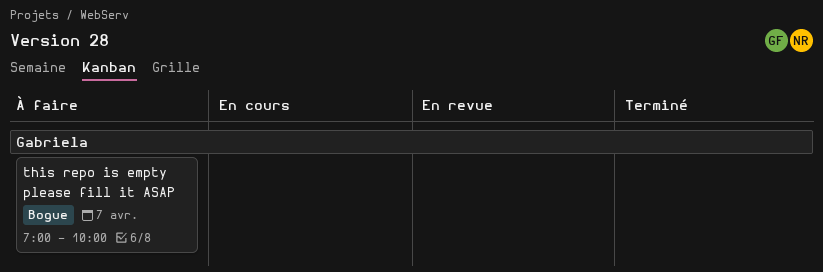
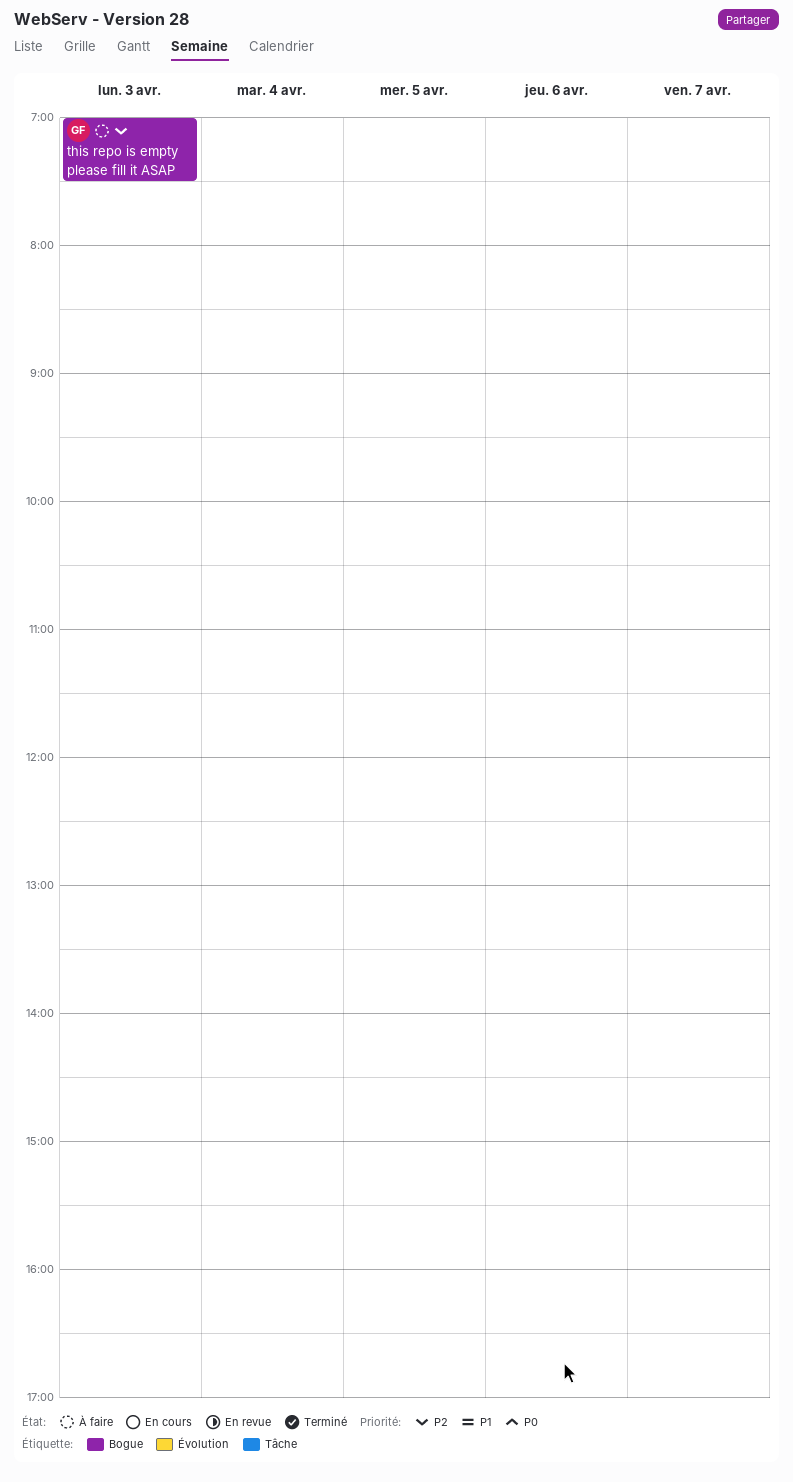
this repo is empty please fill it ASAP, day: Apr 7 -> Apr 3
this repo is empty please fill it ASAP, ends: 10:00 -> 07:30

